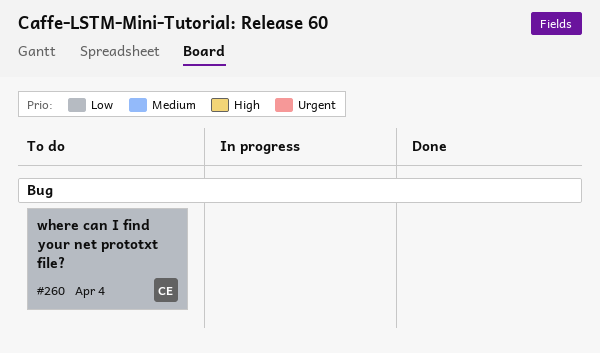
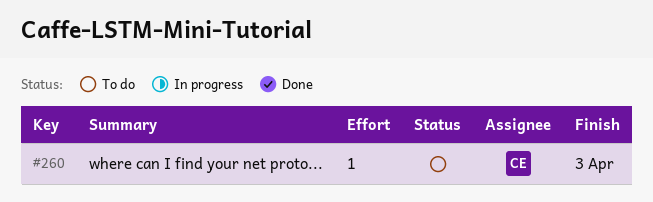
#260, due: Apr 4 -> Apr 3

